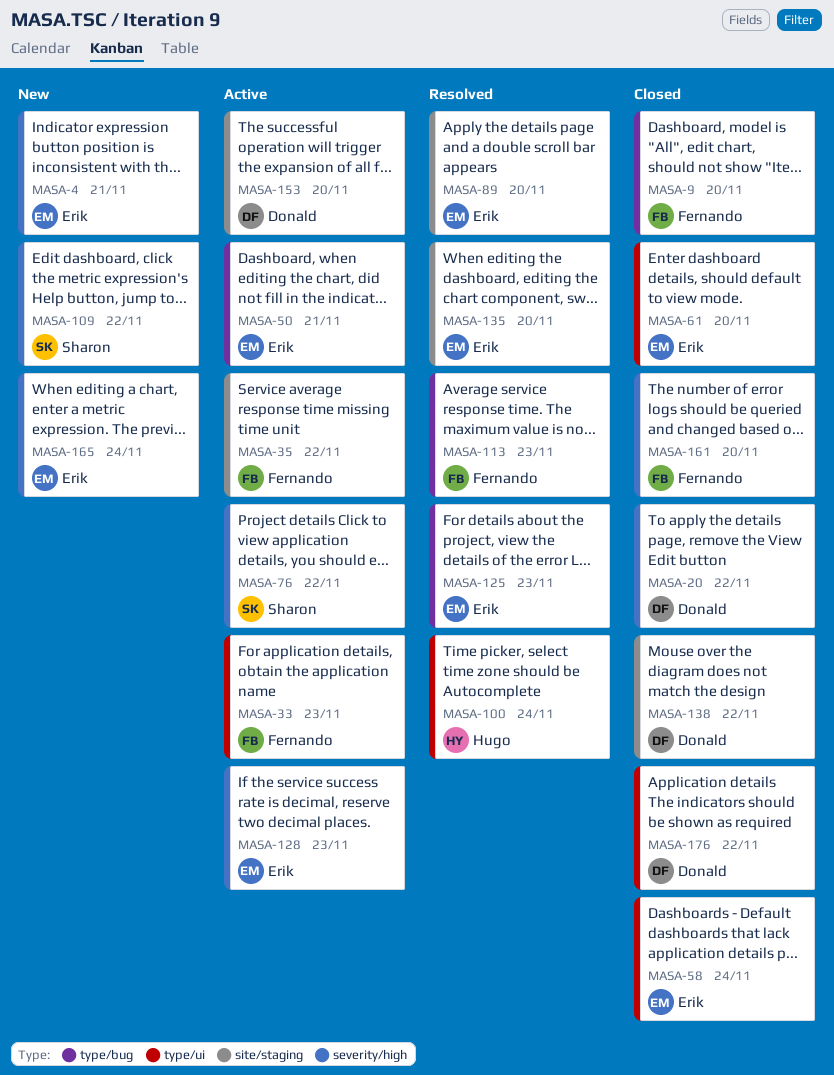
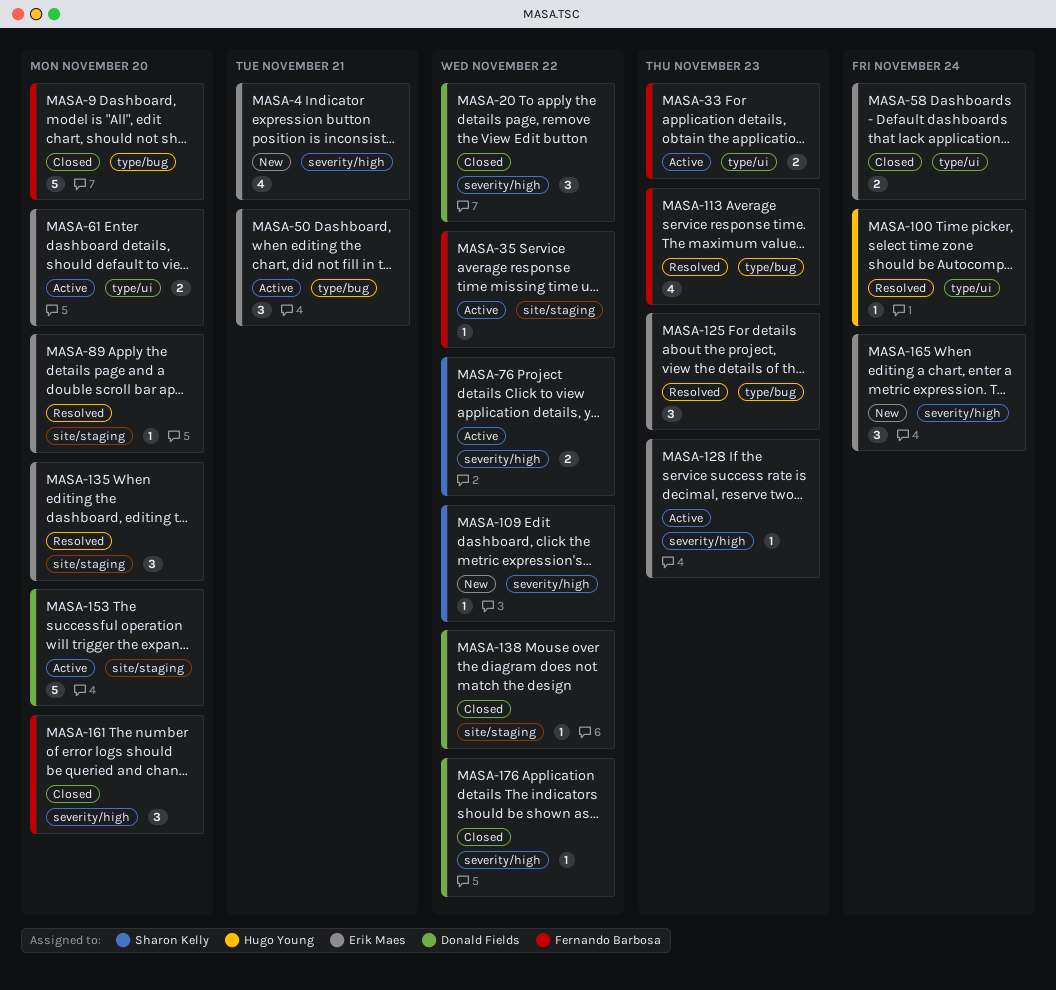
MASA-61, status: Closed -> Active
MASA-176, label: type/ui -> severity/high

